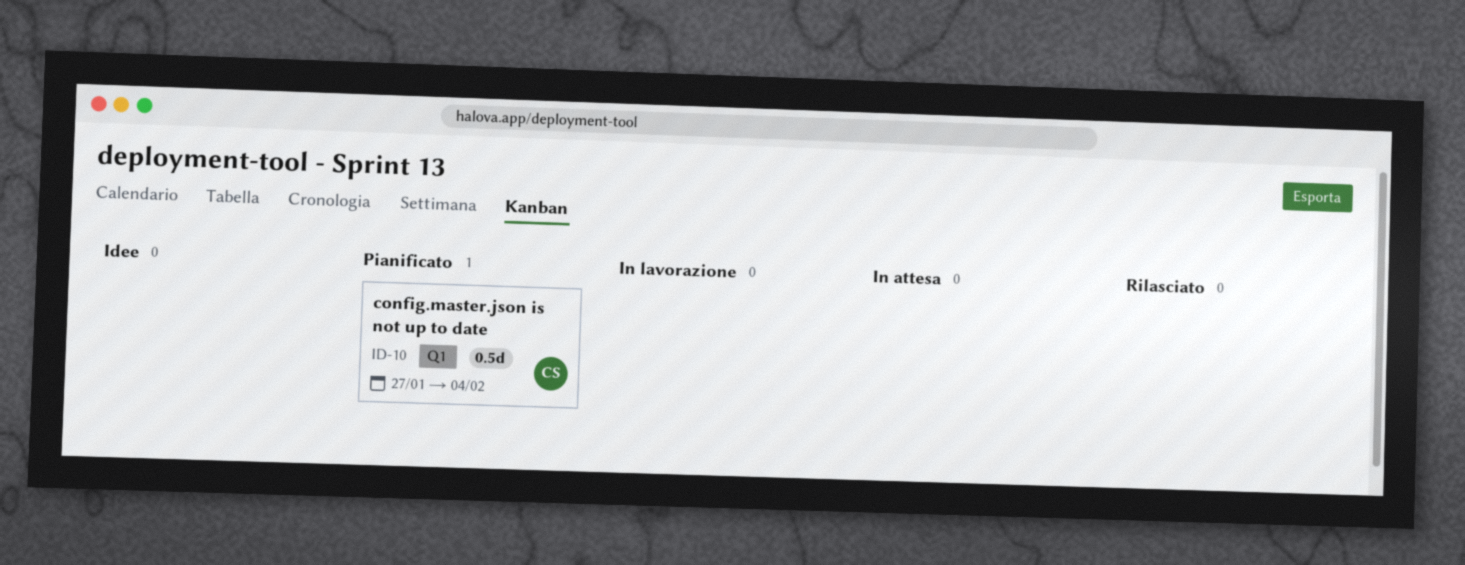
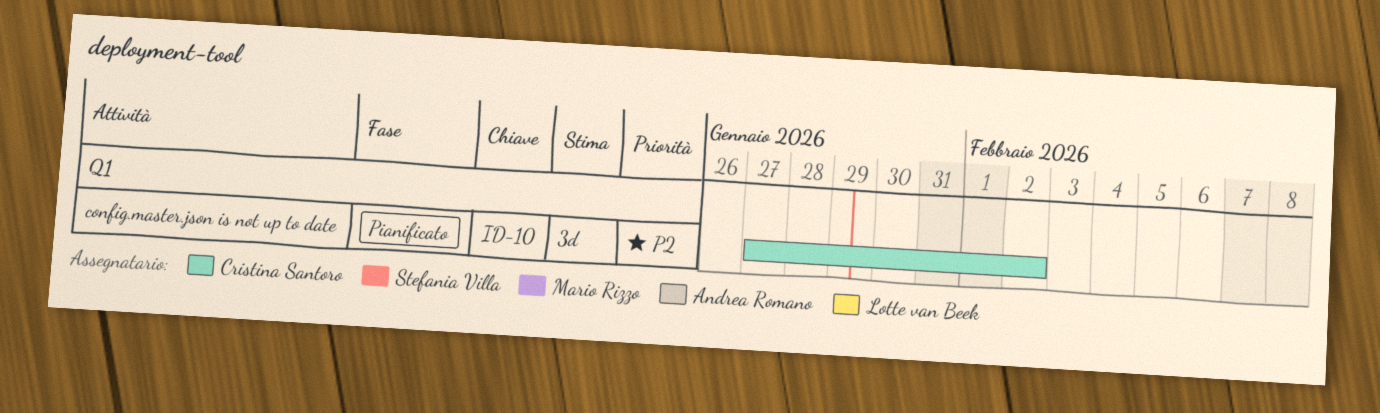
ID-10, estimate: 0.5d -> 3d
ID-10, due: Feb 4 -> Feb 2

